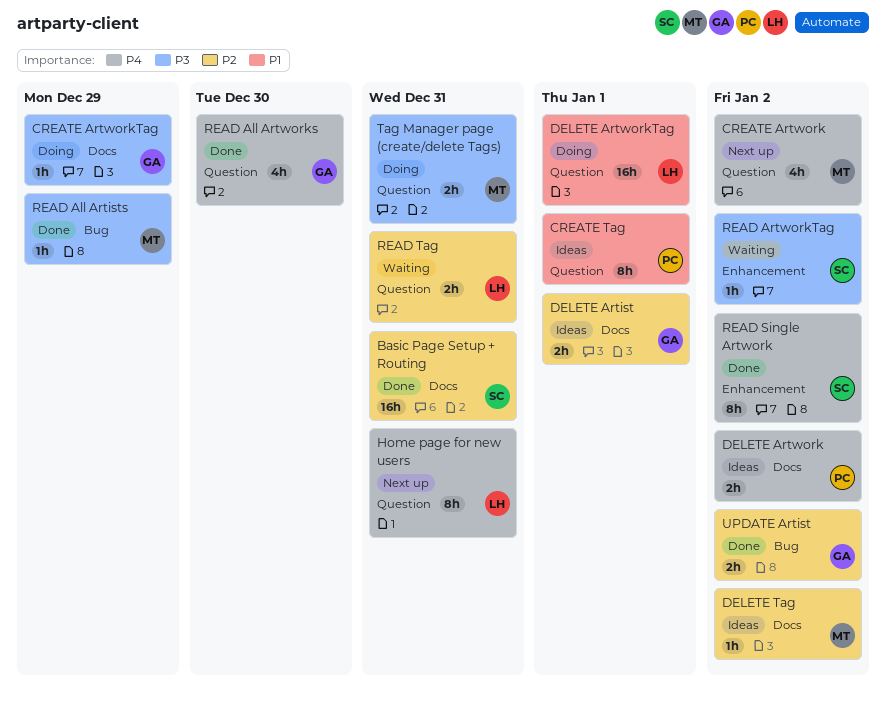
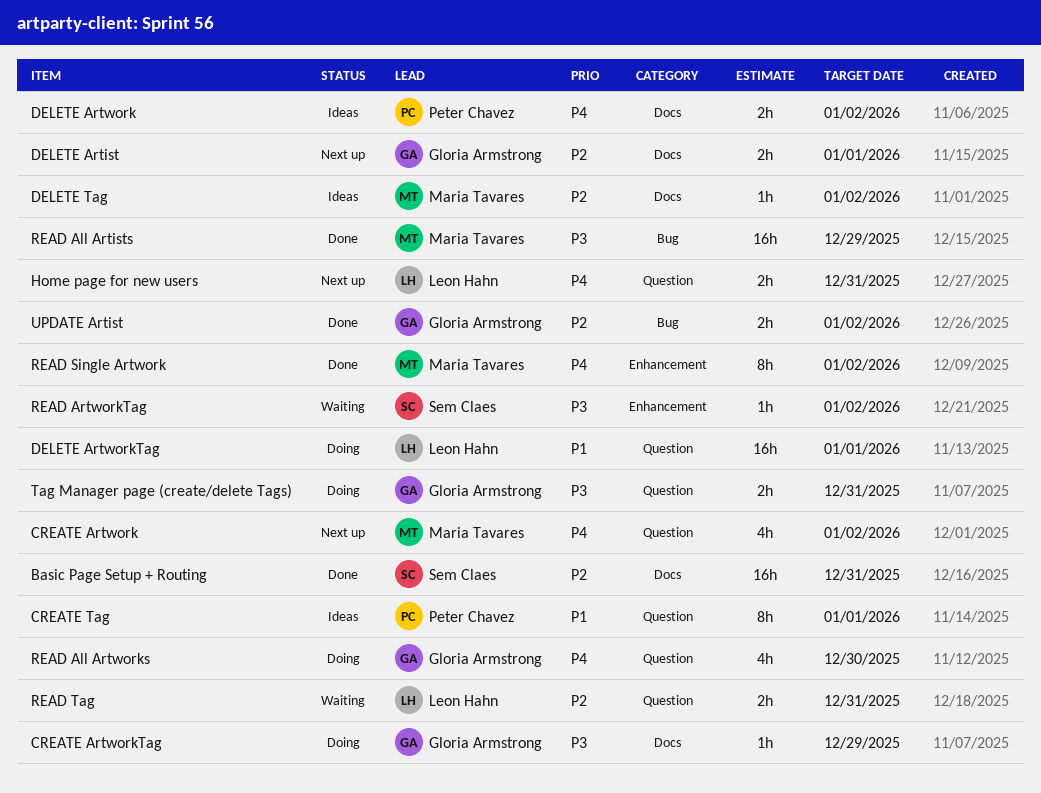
DELETE Artist, status: Ideas -> Next up
Home page for new users, estimate: 8h -> 2h
READ All Artists, estimate: 1h -> 16h
READ All Artworks, status: Done -> Doing
READ Single Artwork, owner: Sem Claes -> Maria Tavares
Tag Manager page (create/delete Tags), owner: Maria Tavares -> Gloria Armstrong

